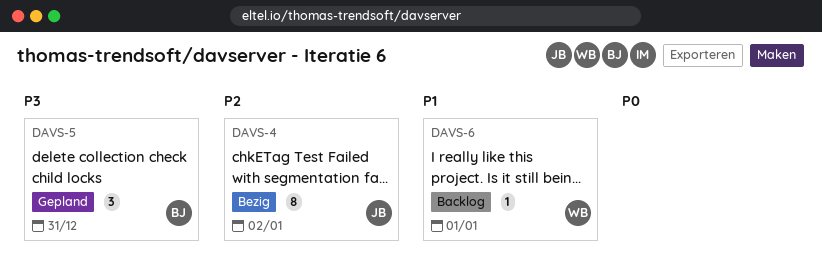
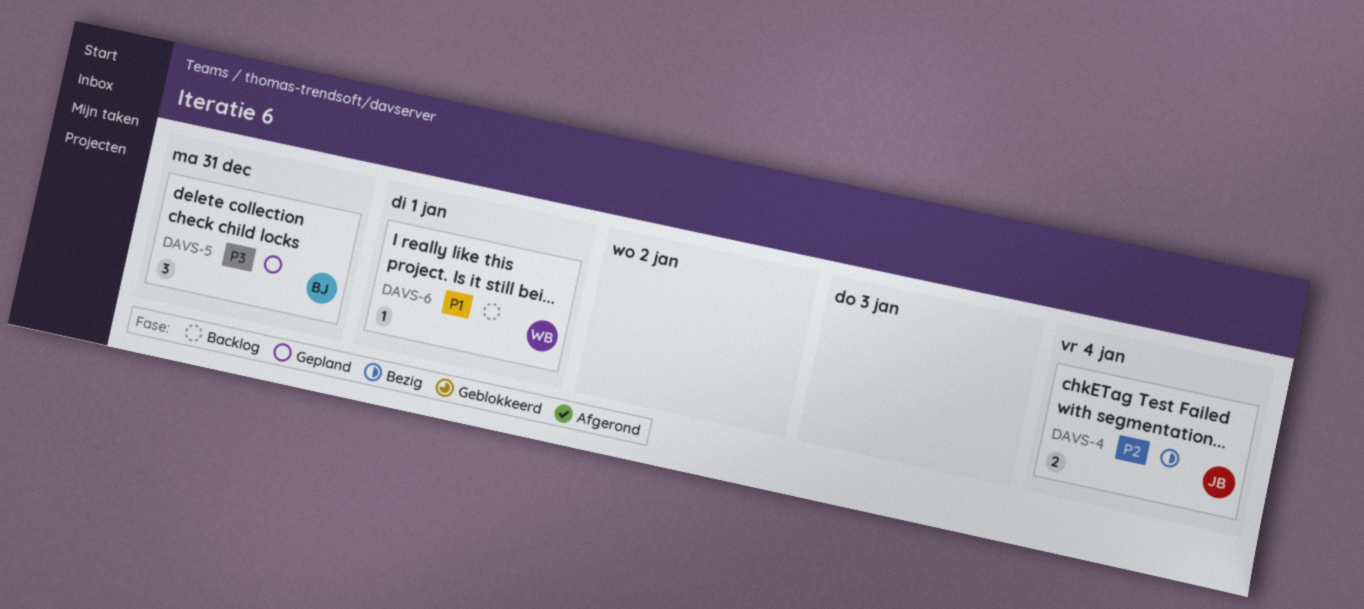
DAVS-4, estimate: 8 -> 2
DAVS-4, due: Jan 2 -> Jan 4

